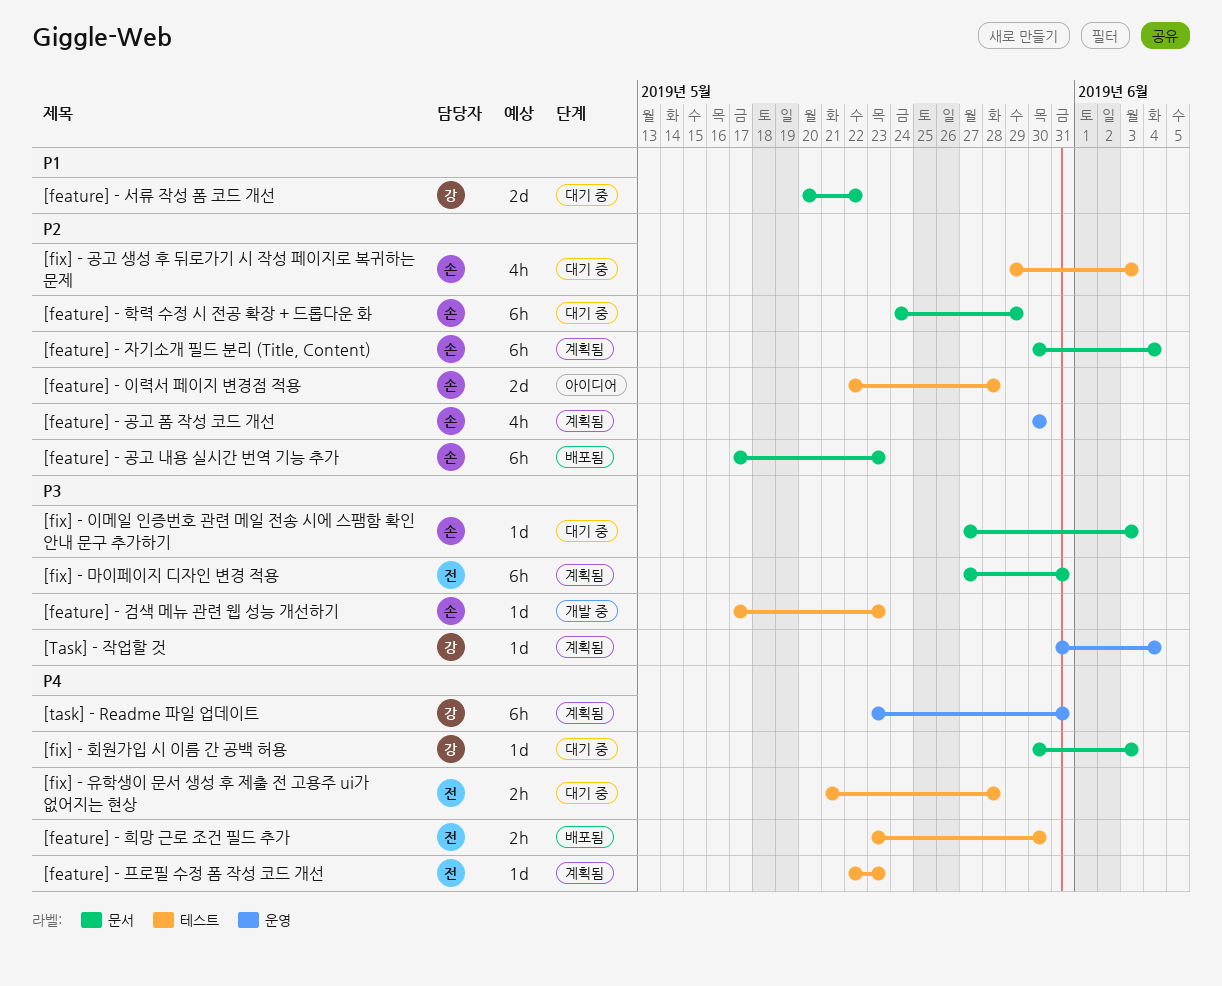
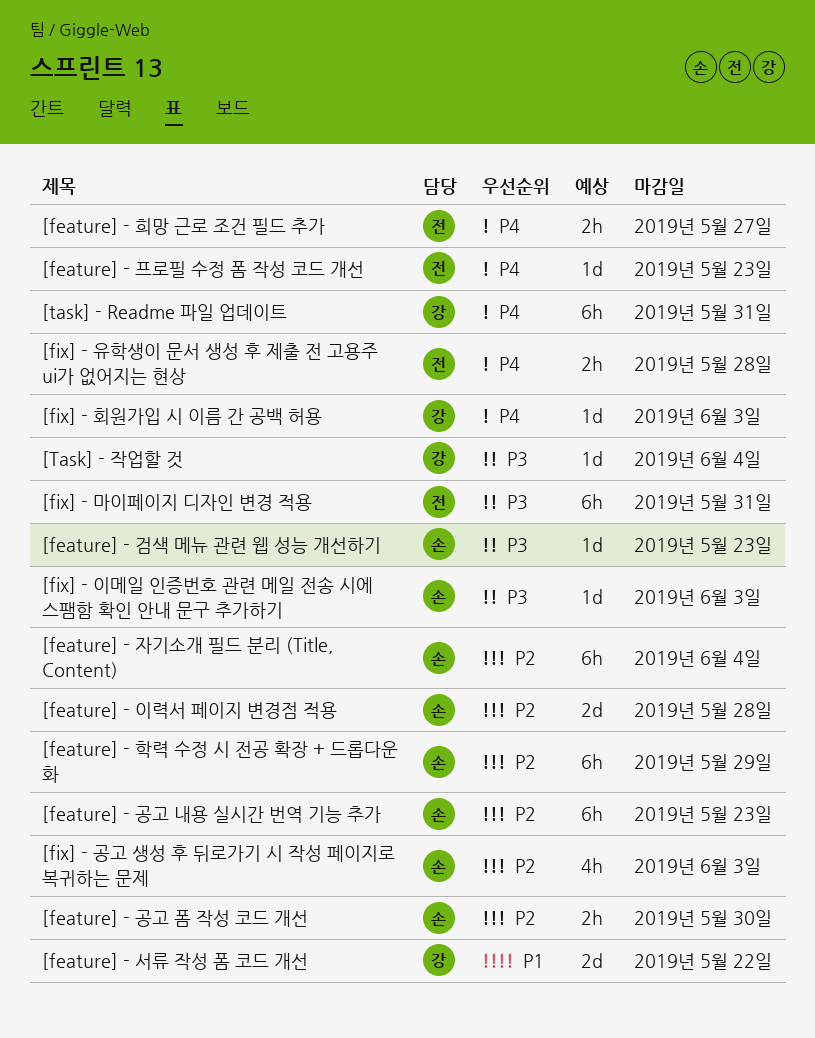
[feature] - 공고 폼 작성 코드 개선, estimate: 4h -> 2h
[feature] - 희망 근로 조건 필드 추가, due: May 30 -> May 27

